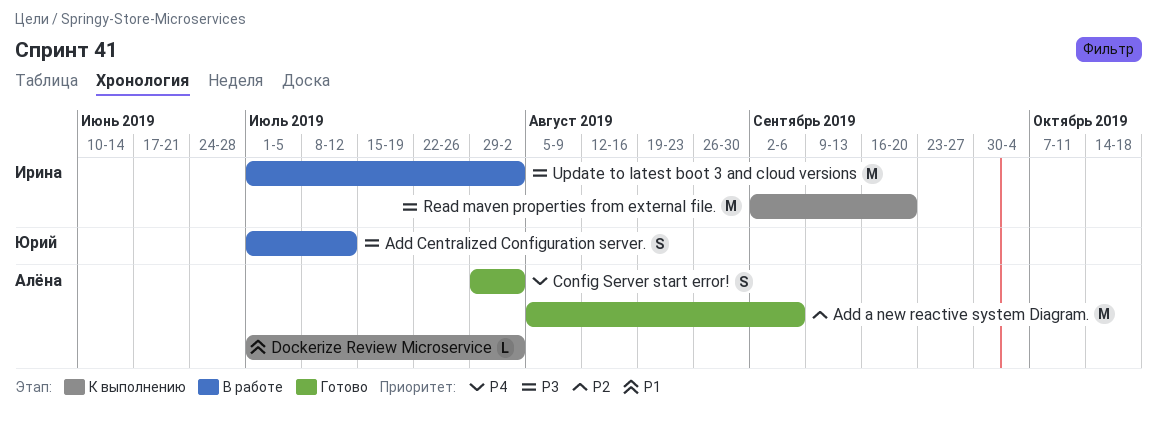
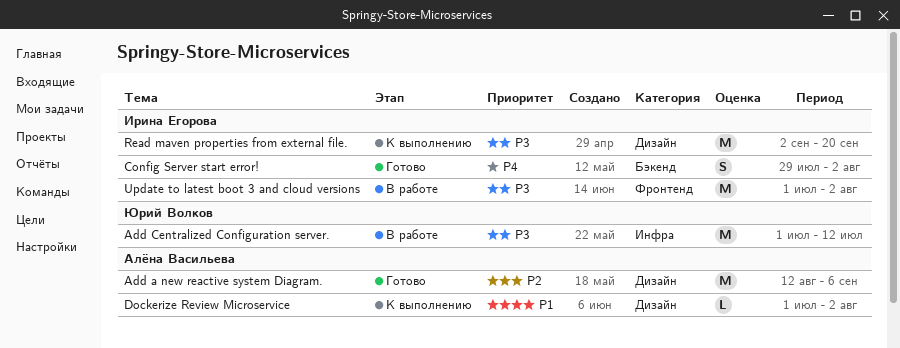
Add a new reactive system Diagram., start: Aug 5 -> Aug 12
Add Centralized Configuration server., estimate: S -> M
Config Server start error!, owner: Алёна Васильева -> Ирина Егорова

